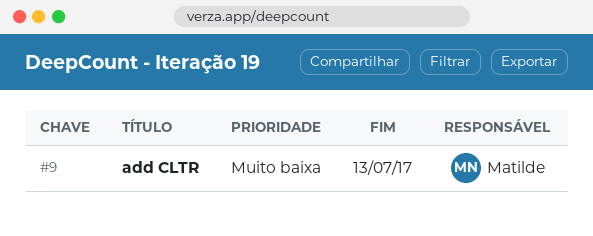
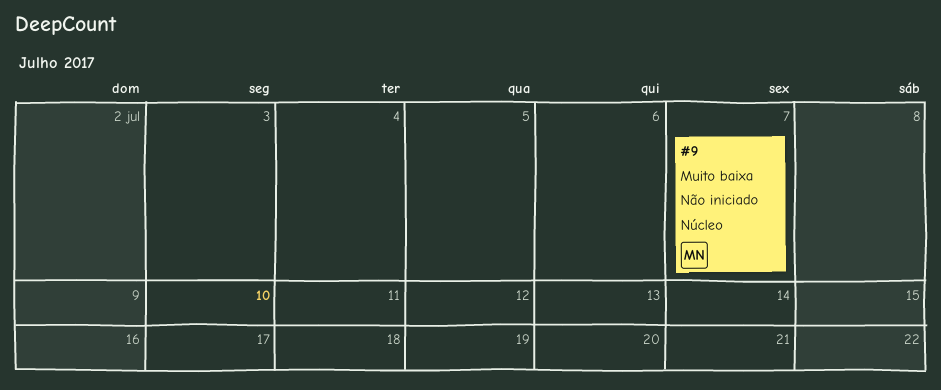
#9, due: Jul 13 -> Jul 7

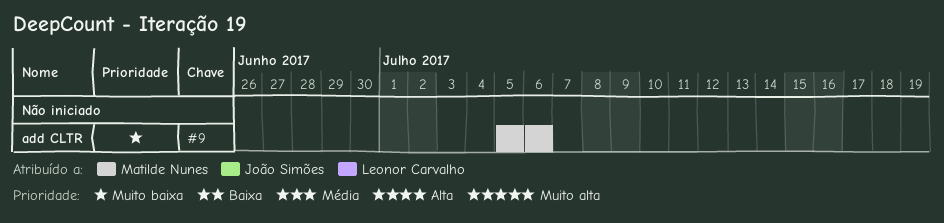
#9, due: Jul 7 -> Jul 6

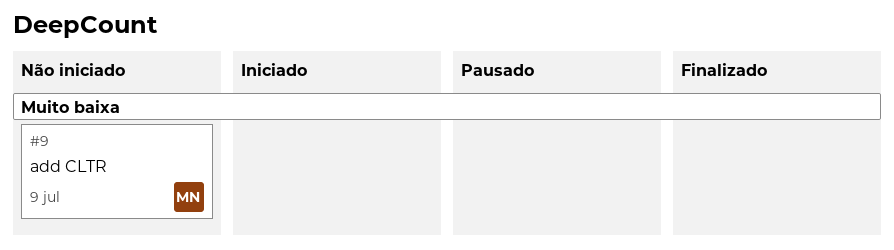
#9, due: Jul 6 -> Jul 9

